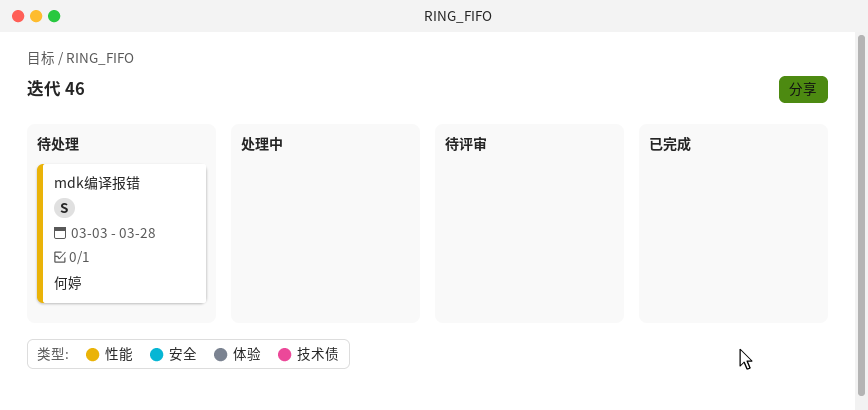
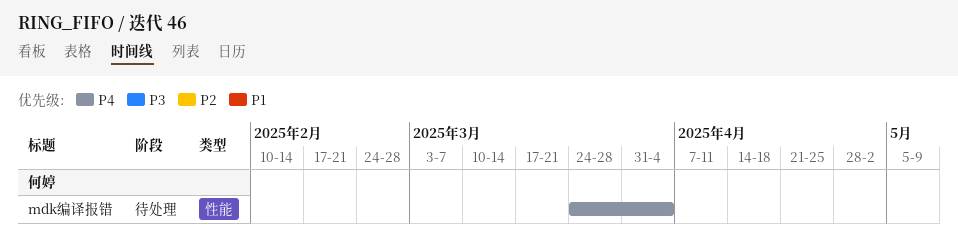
mdk编译报错, start: Mar 3 -> Mar 24
mdk编译报错, due: Mar 28 -> Apr 4

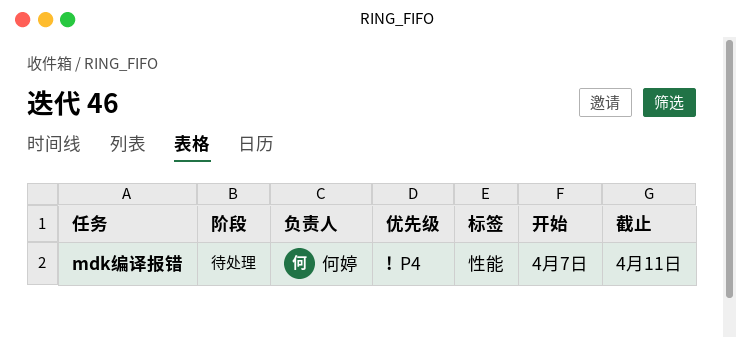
mdk编译报错, start: Mar 24 -> Apr 7
mdk编译报错, due: Apr 4 -> Apr 11

